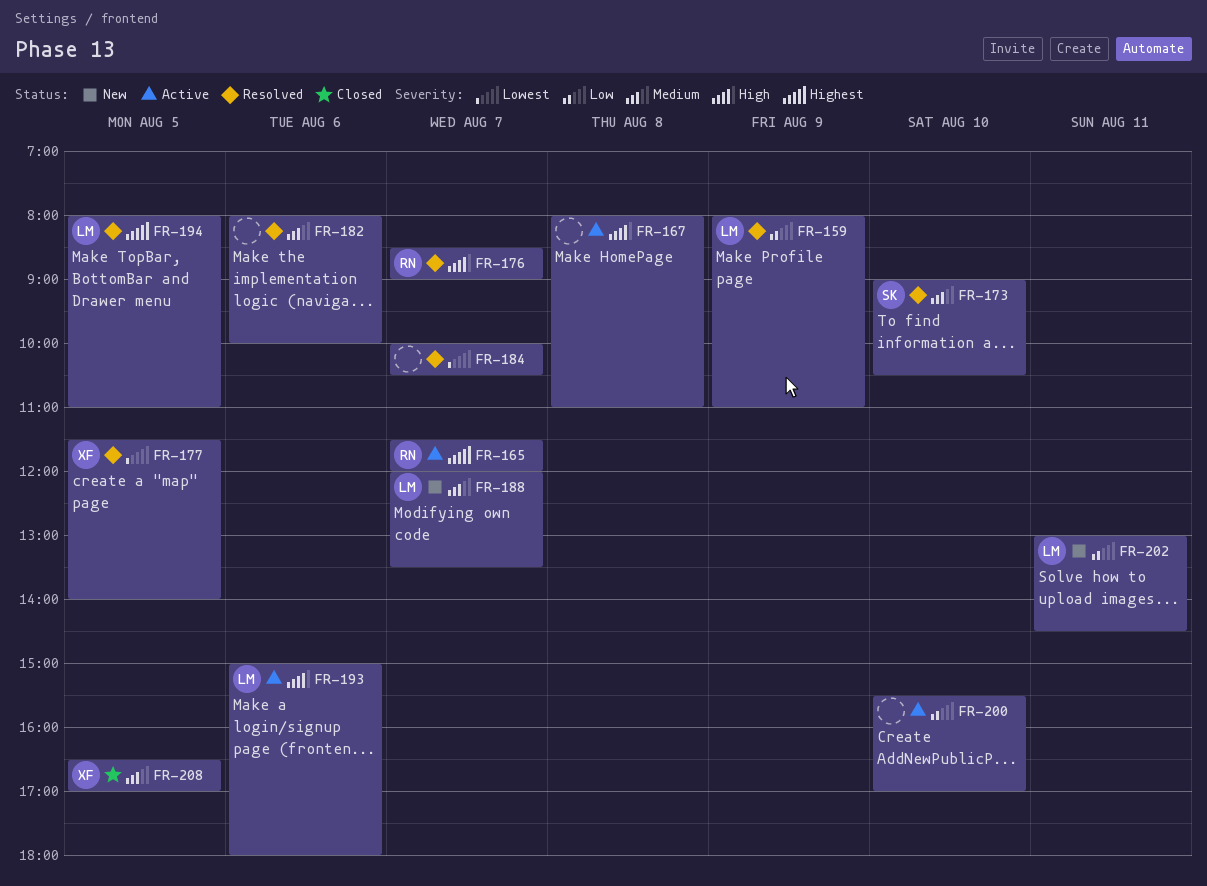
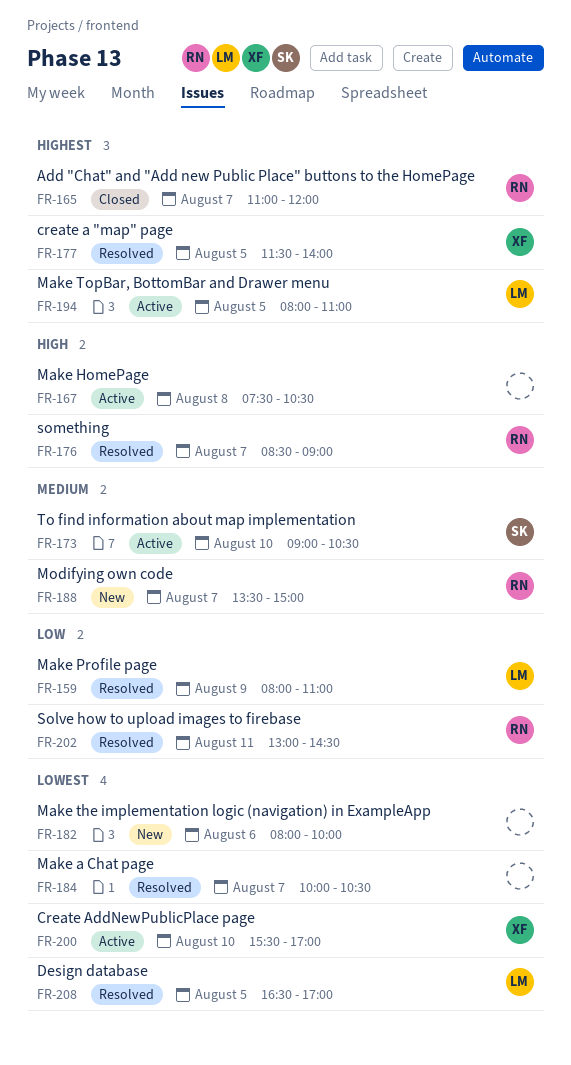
FR-165, status: Active -> Closed
FR-165, begins: 11:30 -> 11:00
FR-167, begins: 08:00 -> 07:30
FR-167, ends: 11:00 -> 10:30
FR-173, status: Resolved -> Active
FR-177, priority: Lowest -> Highest
FR-182, status: Resolved -> New
FR-182, priority: Medium -> Lowest
FR-188, owner: LM -> RN
FR-188, begins: 12:00 -> 13:30
FR-188, ends: 13:30 -> 15:00
FR-193: present -> none
FR-194, status: Resolved -> Active
FR-200, owner: none -> XF
FR-200, priority: Low -> Lowest
FR-202, status: New -> Resolved
FR-202, owner: LM -> RN
FR-208, status: Closed -> Resolved
FR-208, owner: XF -> LM
FR-208, priority: Medium -> Lowest

